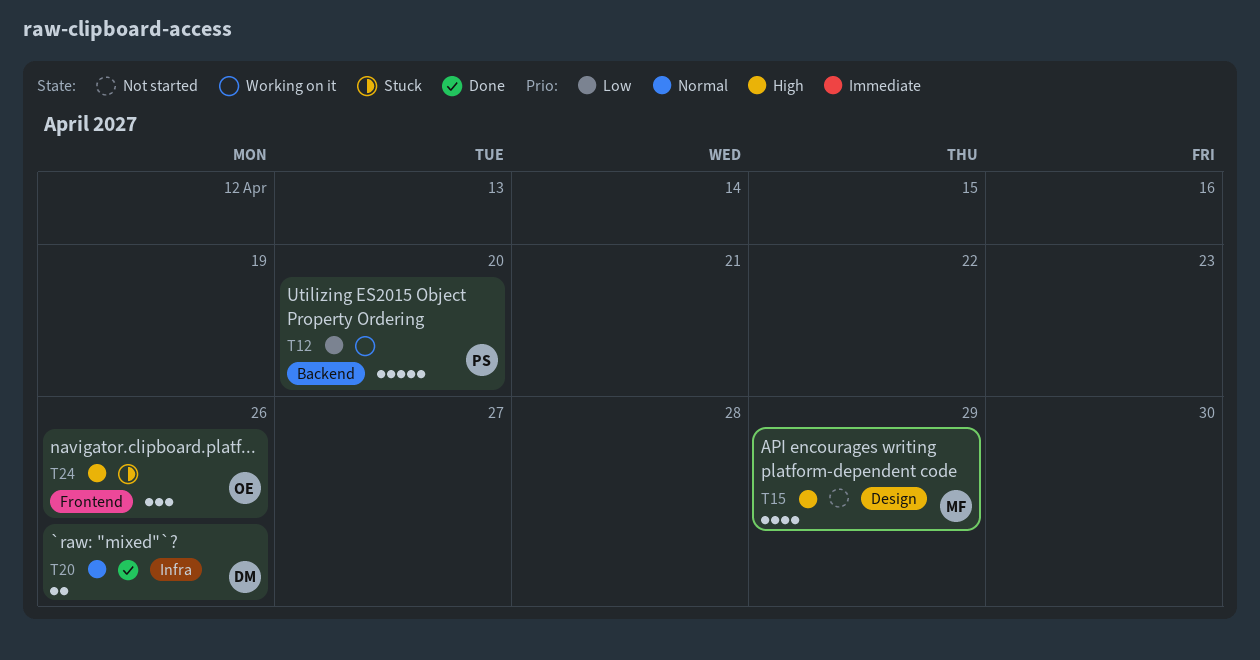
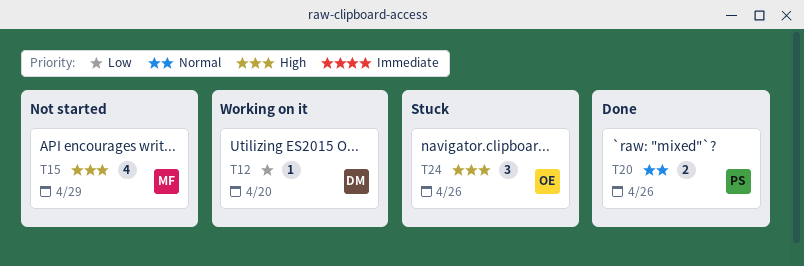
T12, owner: PS -> DM
T12, estimate: 5 -> 1
T20, owner: DM -> PS

